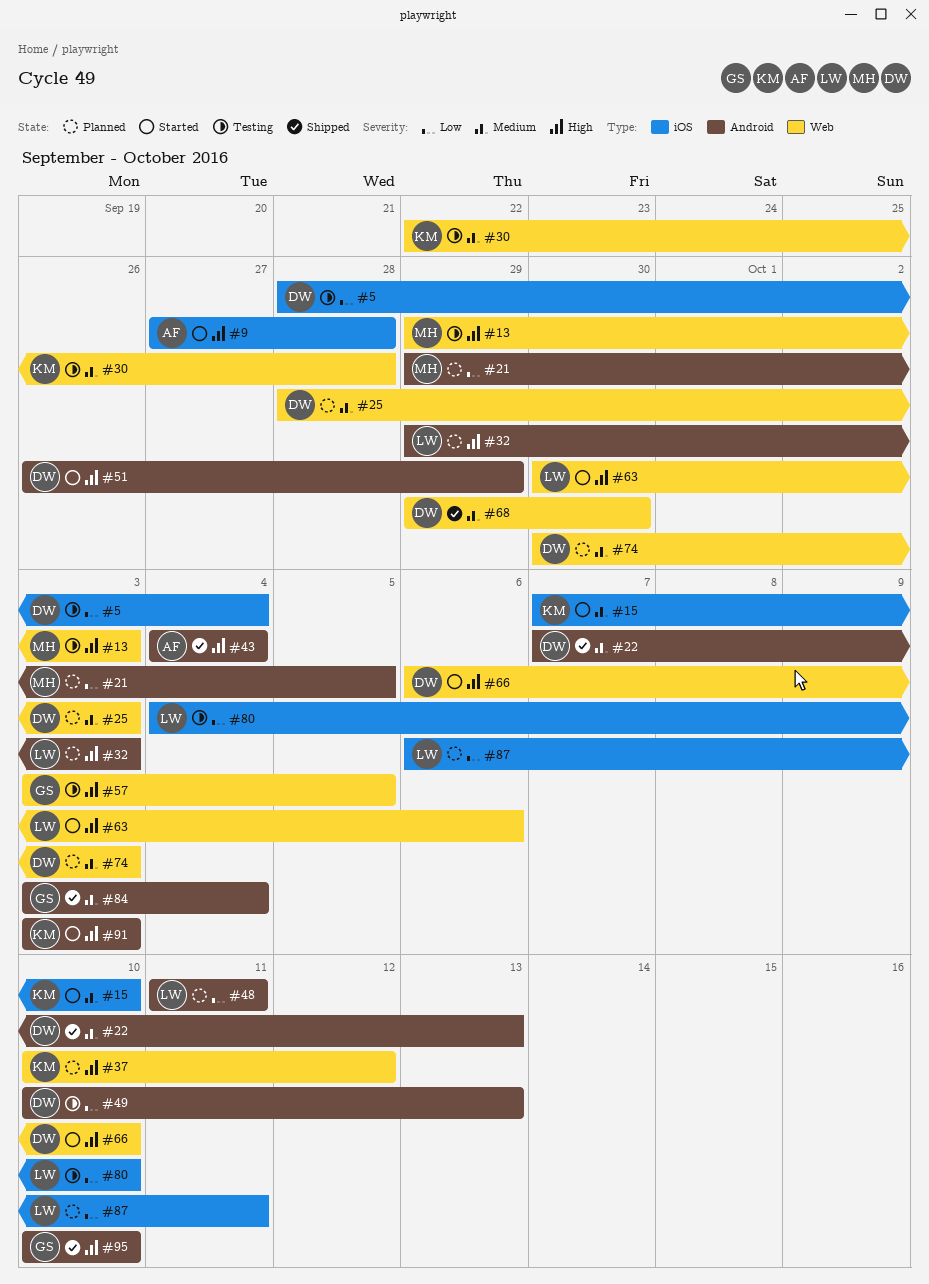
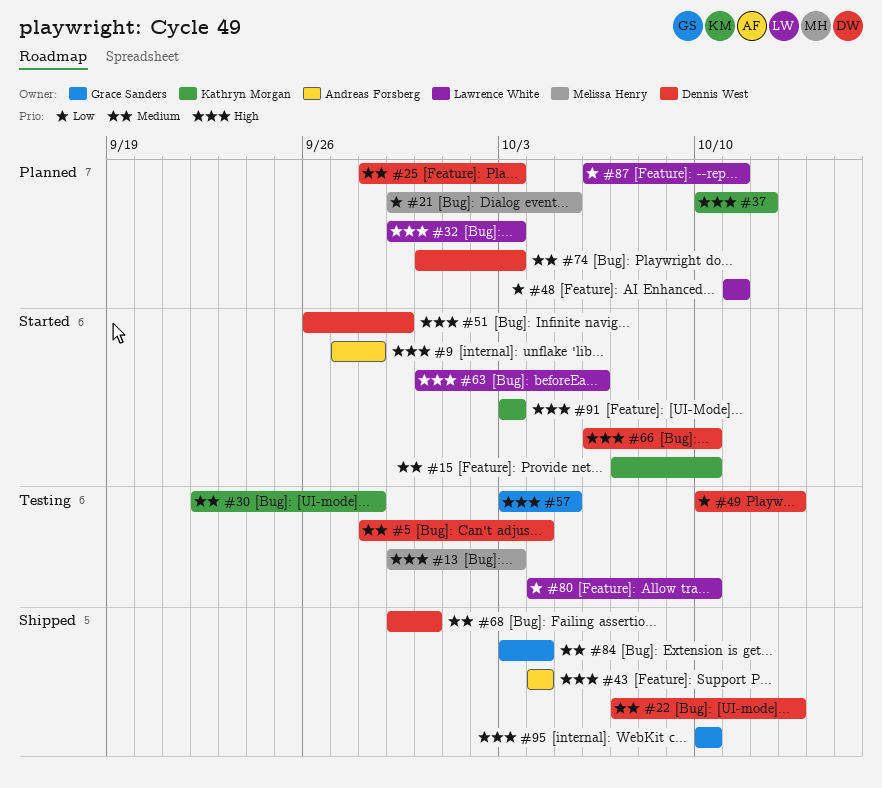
#5, priority: Low -> Medium

